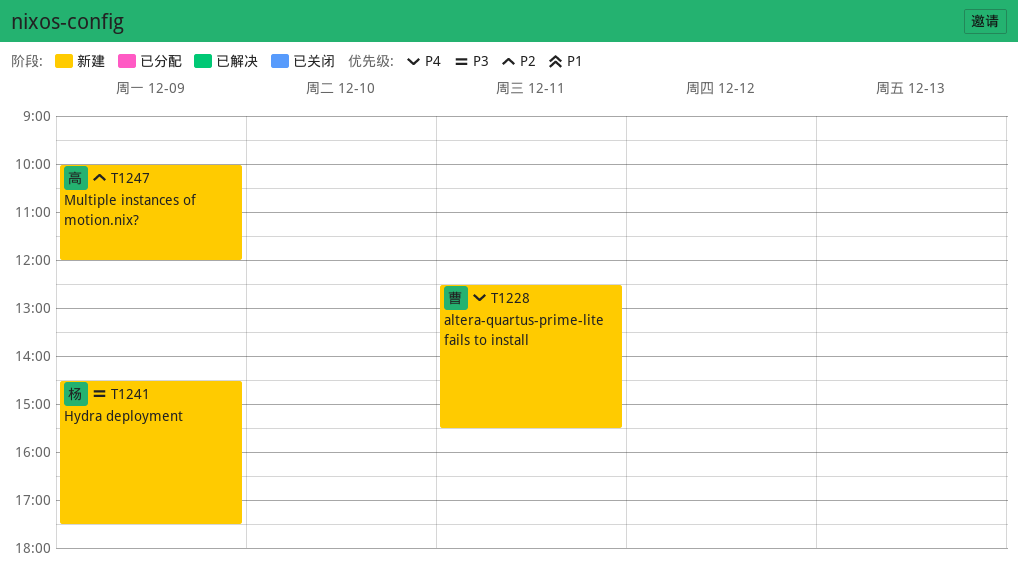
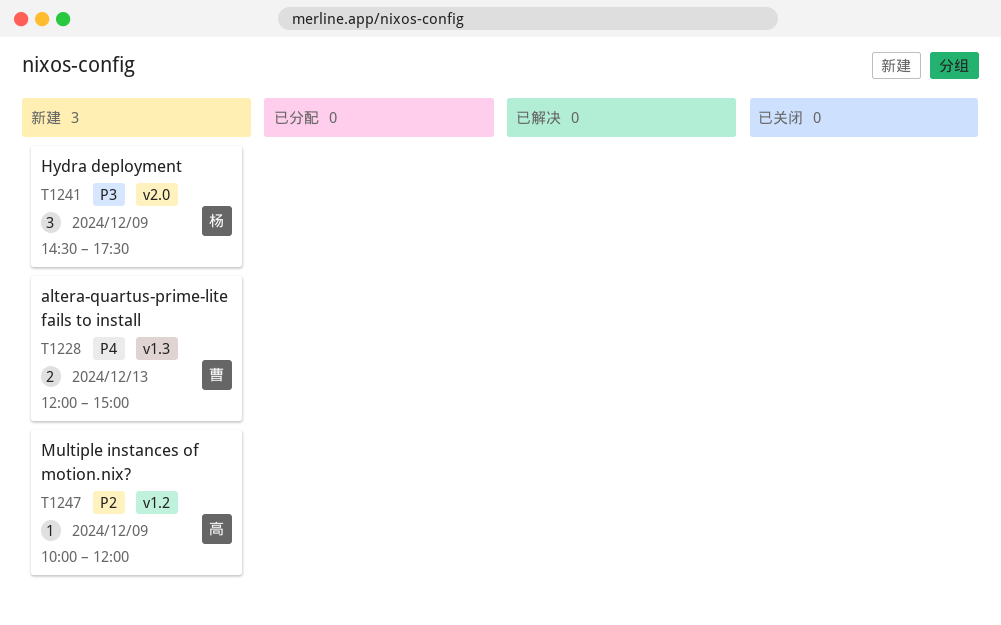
T1228, day: Dec 11 -> Dec 13
T1228, begins: 12:30 -> 12:00
T1228, ends: 15:30 -> 15:00

